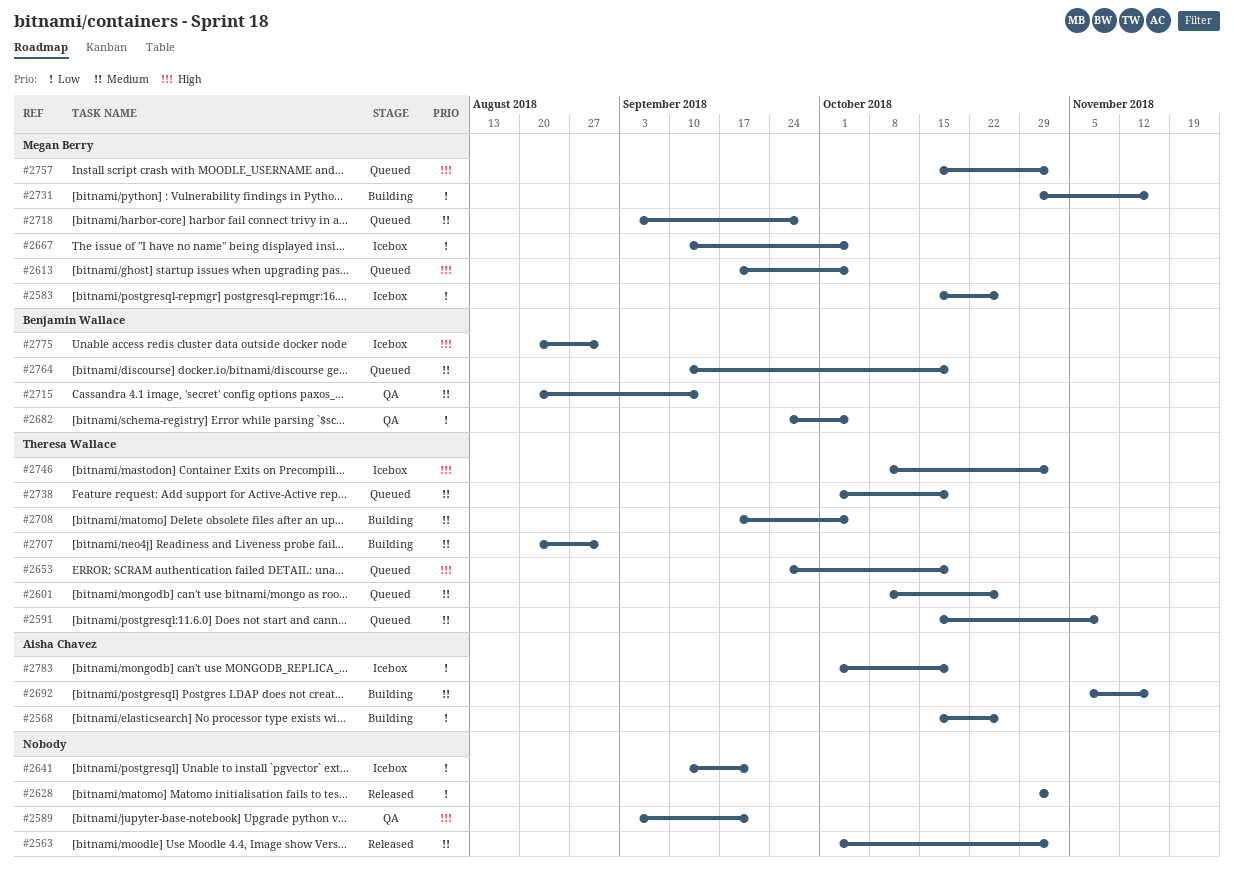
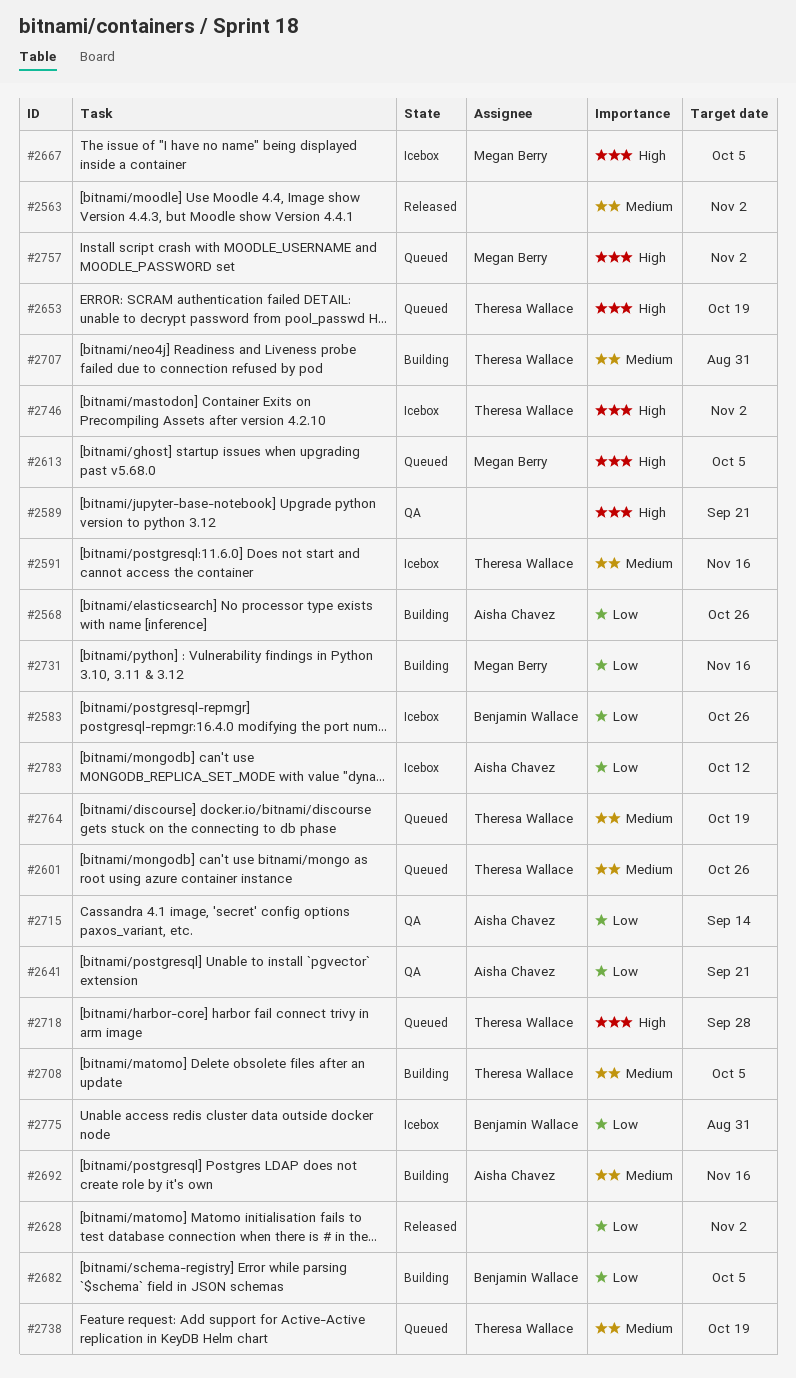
#2583, owner: Megan Berry -> Benjamin Wallace
#2591, status: Queued -> Icebox
#2591, due: Nov 9 -> Nov 16
#2641, status: Icebox -> QA
#2641, owner: none -> Aisha Chavez
#2667, priority: Low -> High
#2682, status: QA -> Building
#2715, owner: Benjamin Wallace -> Aisha Chavez
#2715, priority: Medium -> Low
#2718, owner: Megan Berry -> Theresa Wallace
#2718, priority: Medium -> High
#2764, owner: Benjamin Wallace -> Theresa Wallace
#2775, priority: High -> Low
#2783, due: Oct 19 -> Oct 12

